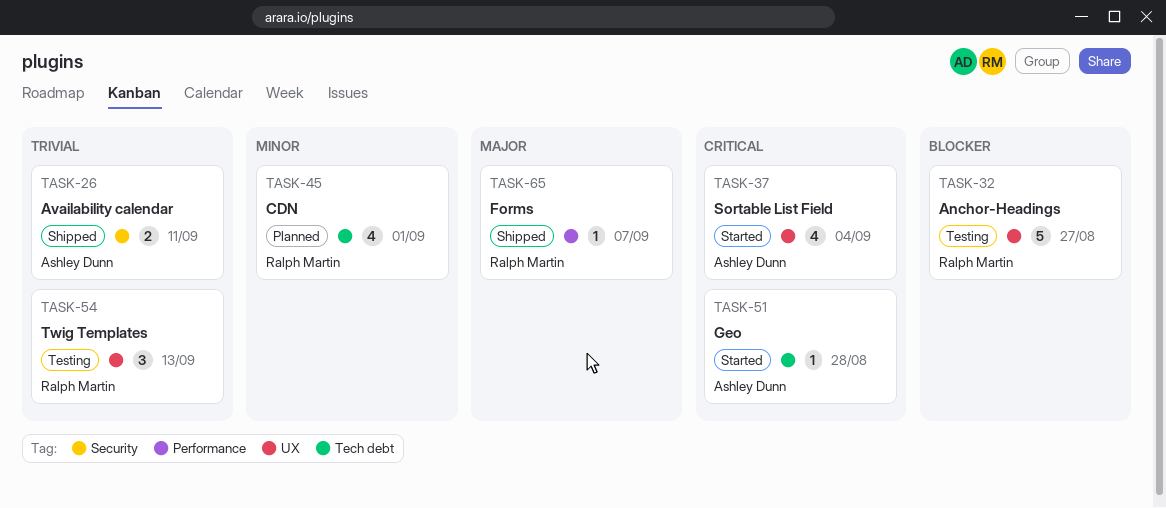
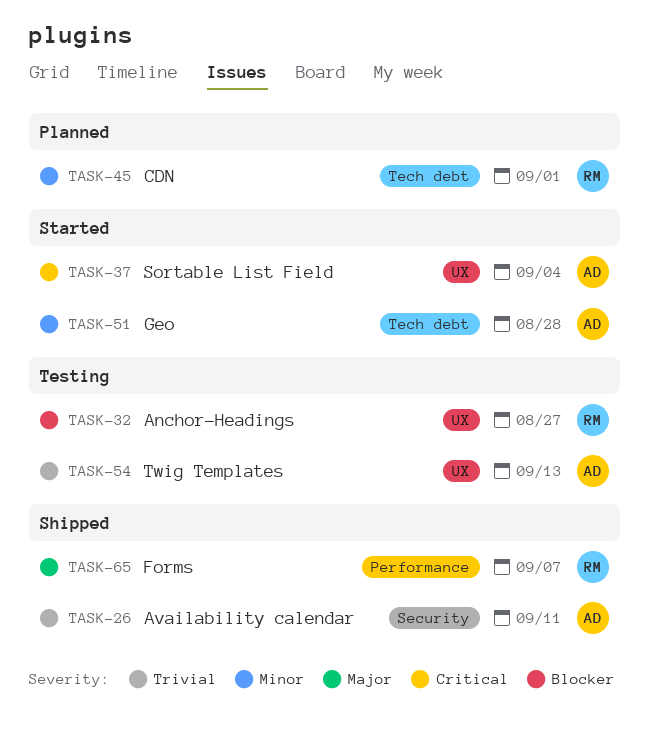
TASK-51, priority: Critical -> Minor
TASK-54, owner: Ralph Martin -> Ashley Dunn

